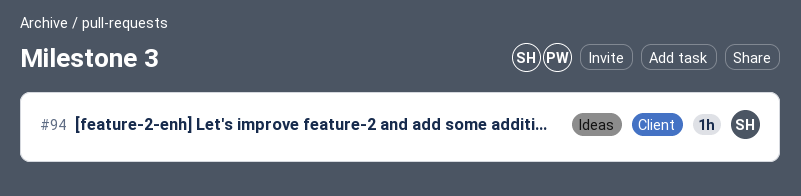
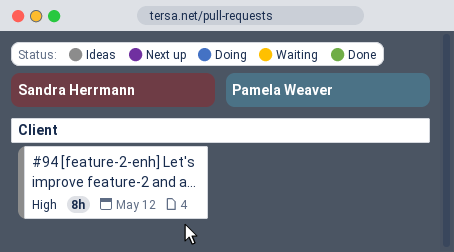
#94, estimate: 1h -> 8h

